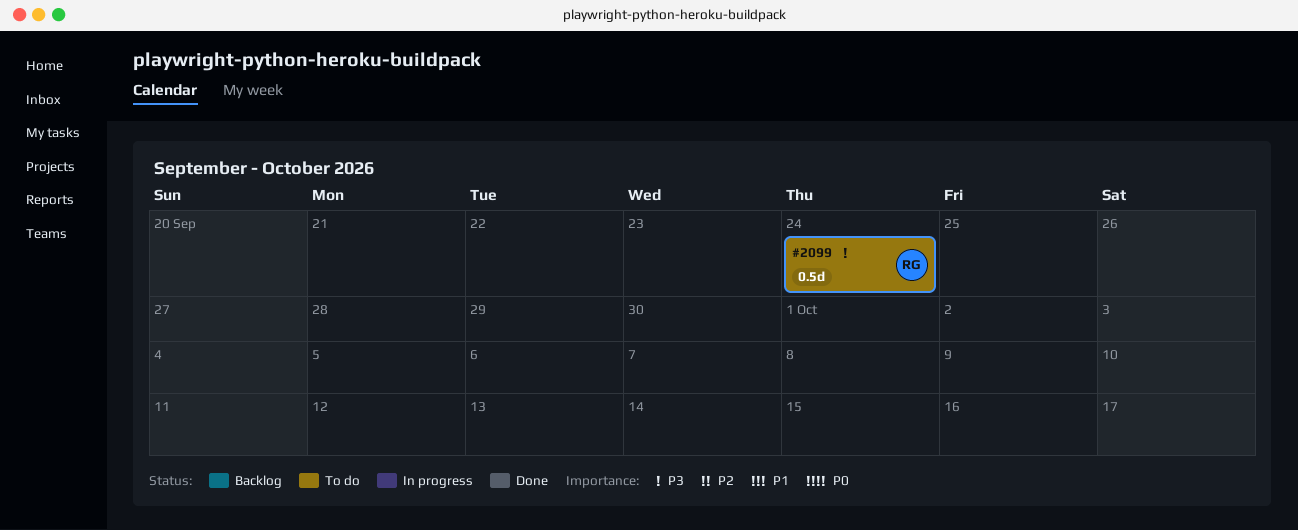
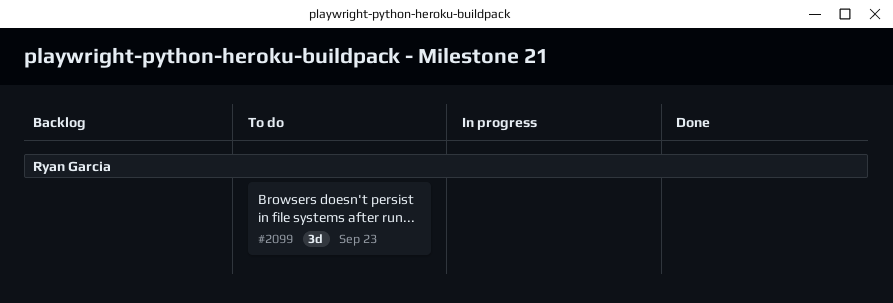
#2099, estimate: 0.5d -> 3d
#2099, due: Sep 24 -> Sep 23

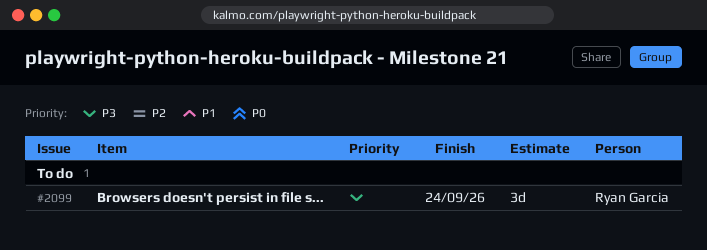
#2099, due: Sep 23 -> Sep 24

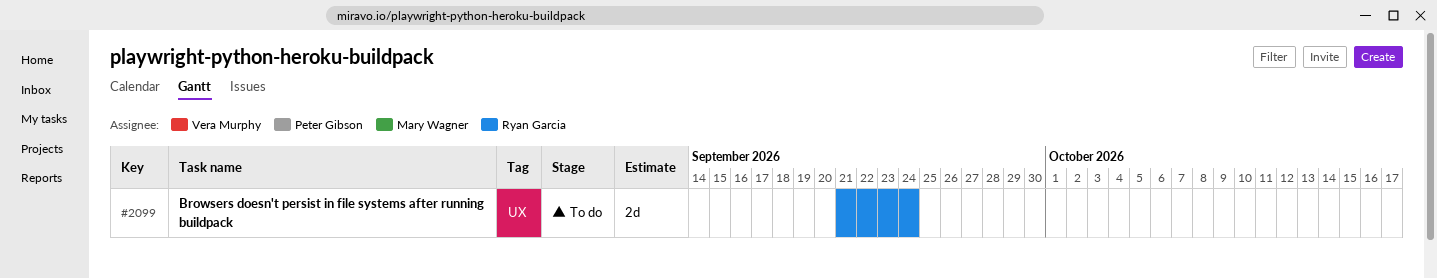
#2099, estimate: 3d -> 2d

